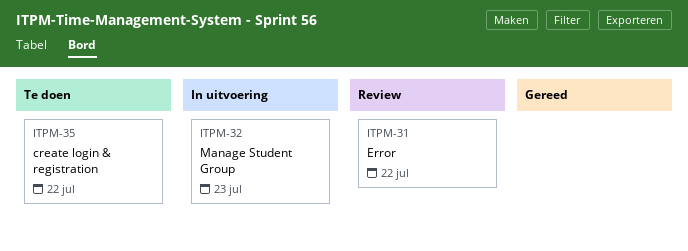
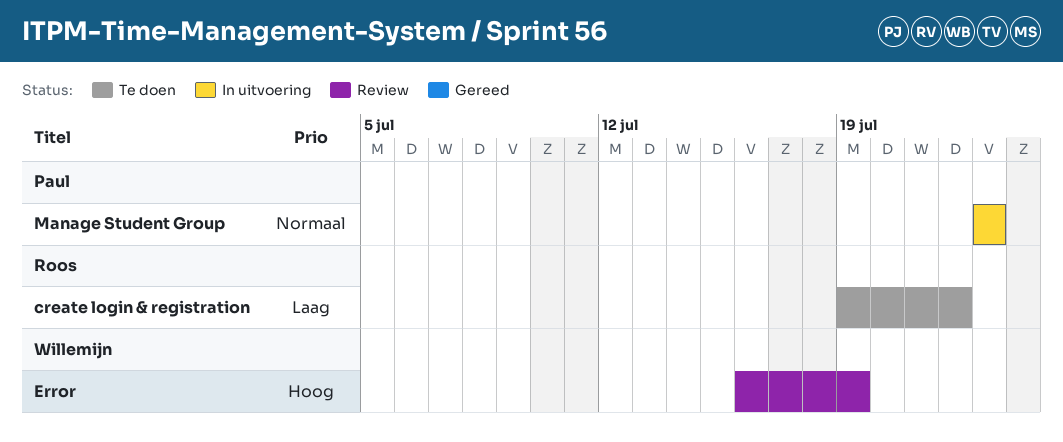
Error, due: Jul 22 -> Jul 19

